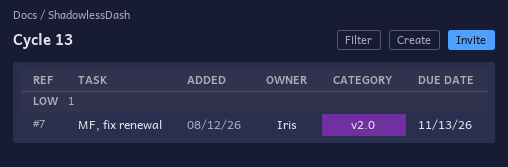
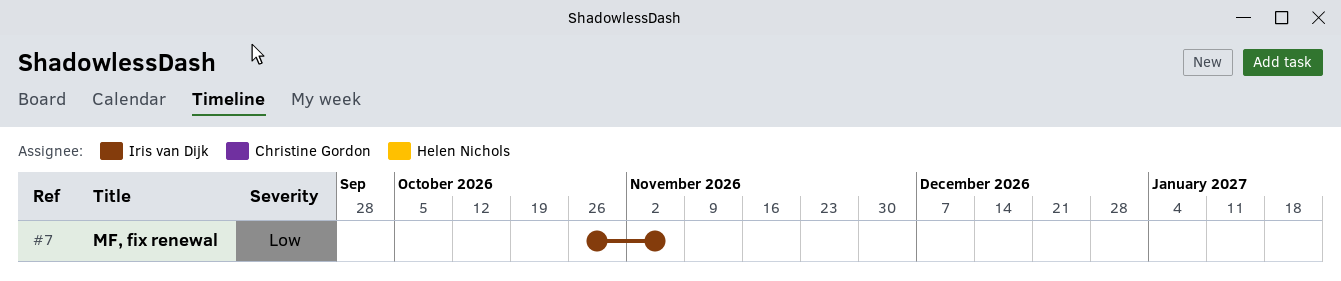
#7, due: Nov 13 -> Nov 6

